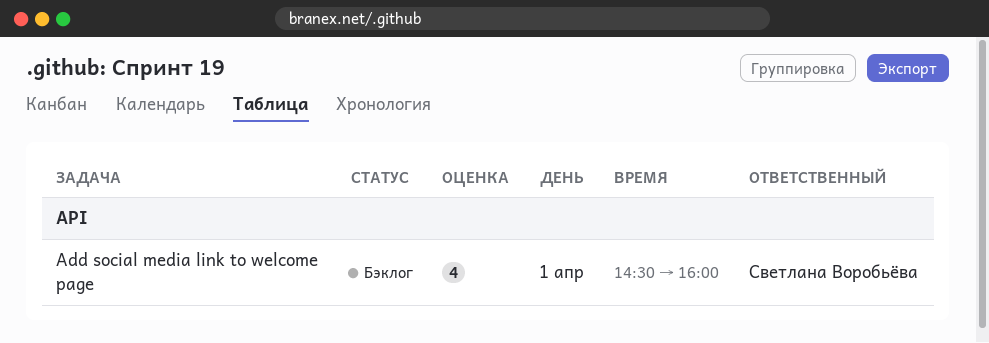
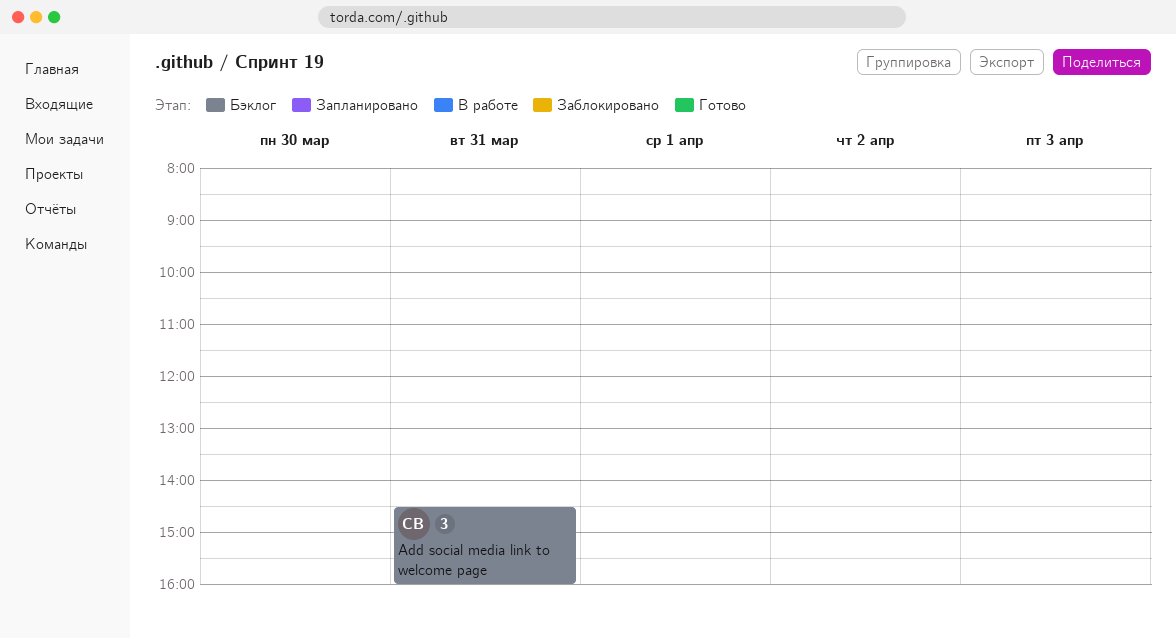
Add social media link to welcome page, estimate: 4 -> 3
Add social media link to welcome page, day: Apr 1 -> Mar 31

